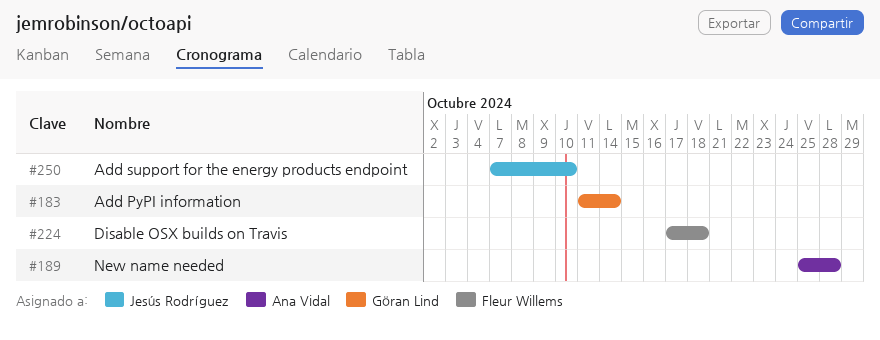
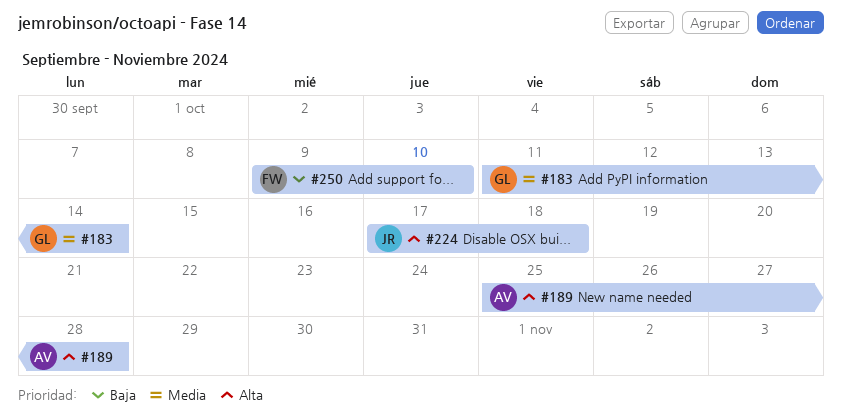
#224, owner: Fleur Willems -> Jesús Rodríguez
#250, owner: Jesús Rodríguez -> Fleur Willems
#250, start: Oct 7 -> Oct 9

